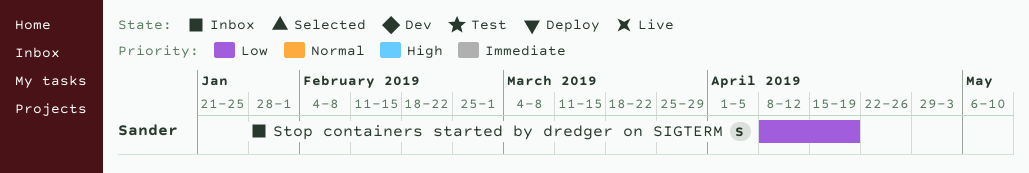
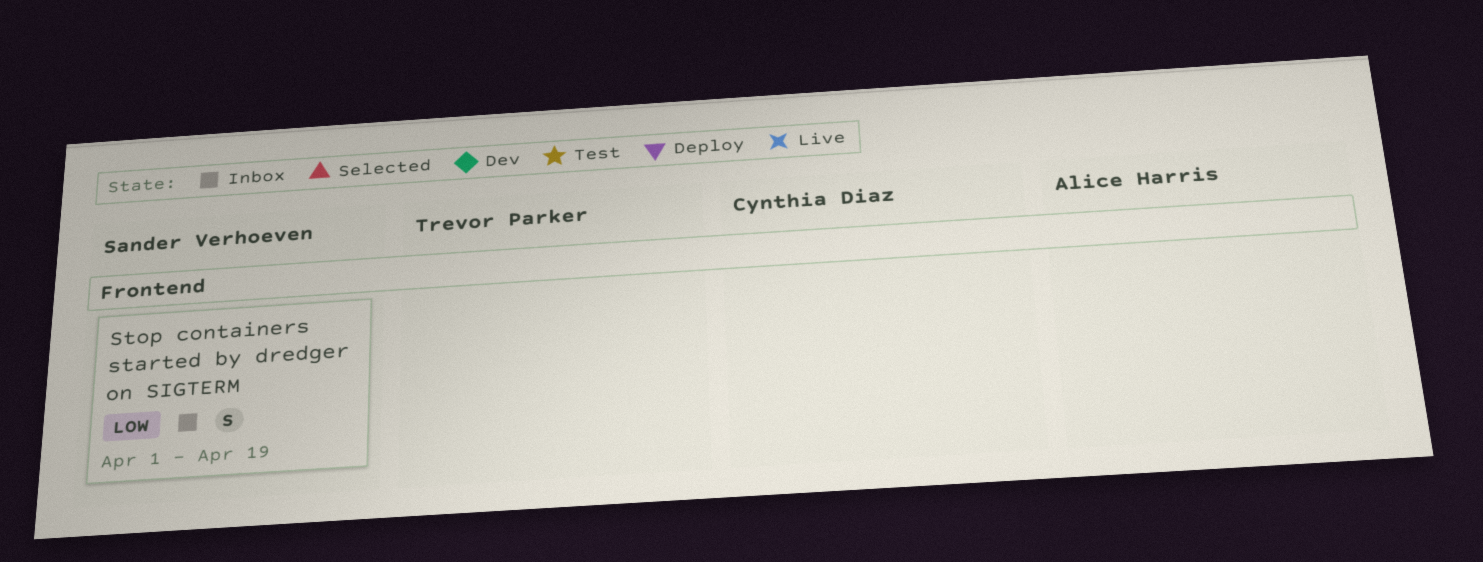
Stop containers started by dredger on SIGTERM, start: Apr 8 -> Apr 1

